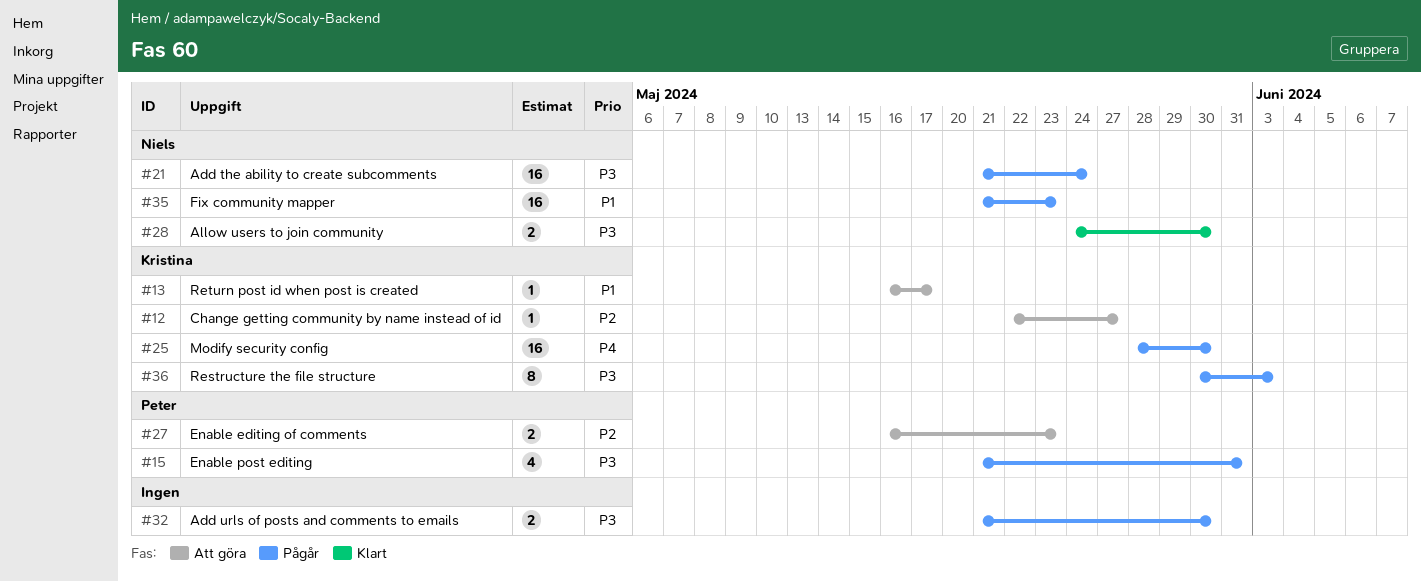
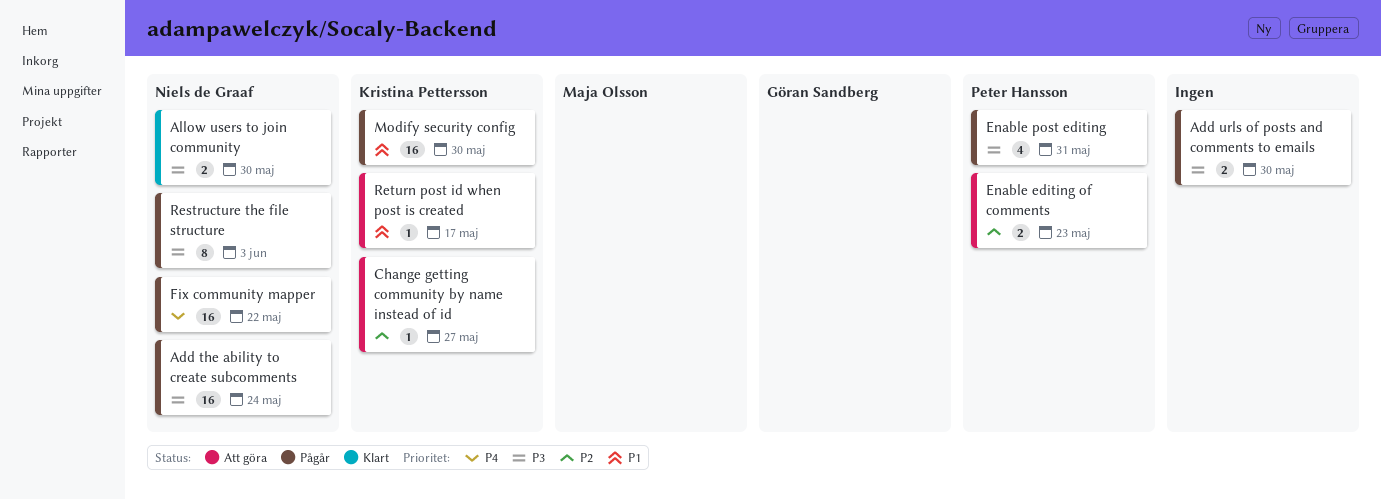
Fix community mapper, priority: P1 -> P4
Fix community mapper, due: May 23 -> May 22
Modify security config, priority: P4 -> P1
Restructure the file structure, owner: Kristina Pettersson -> Niels de Graaf

